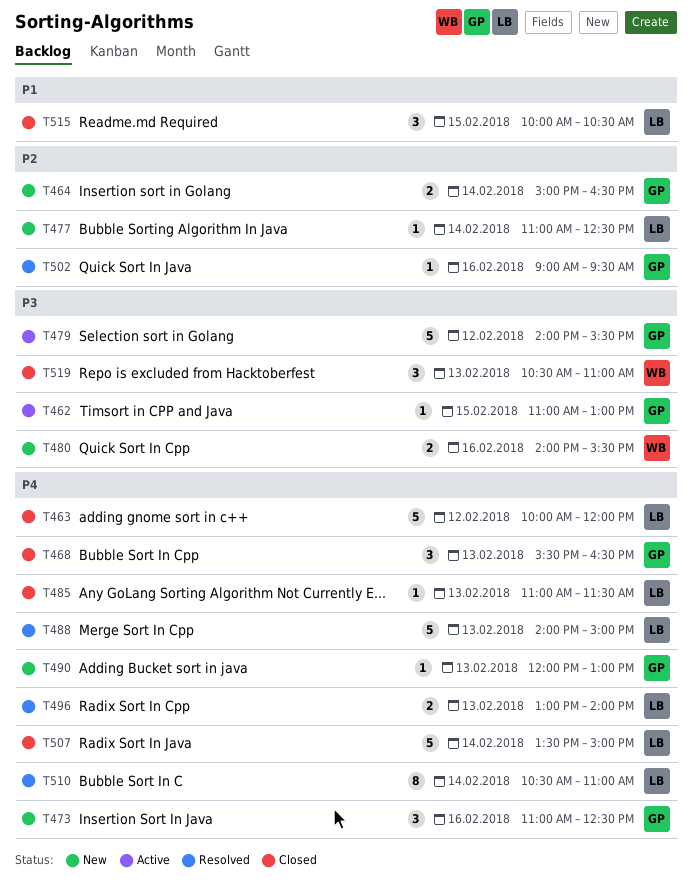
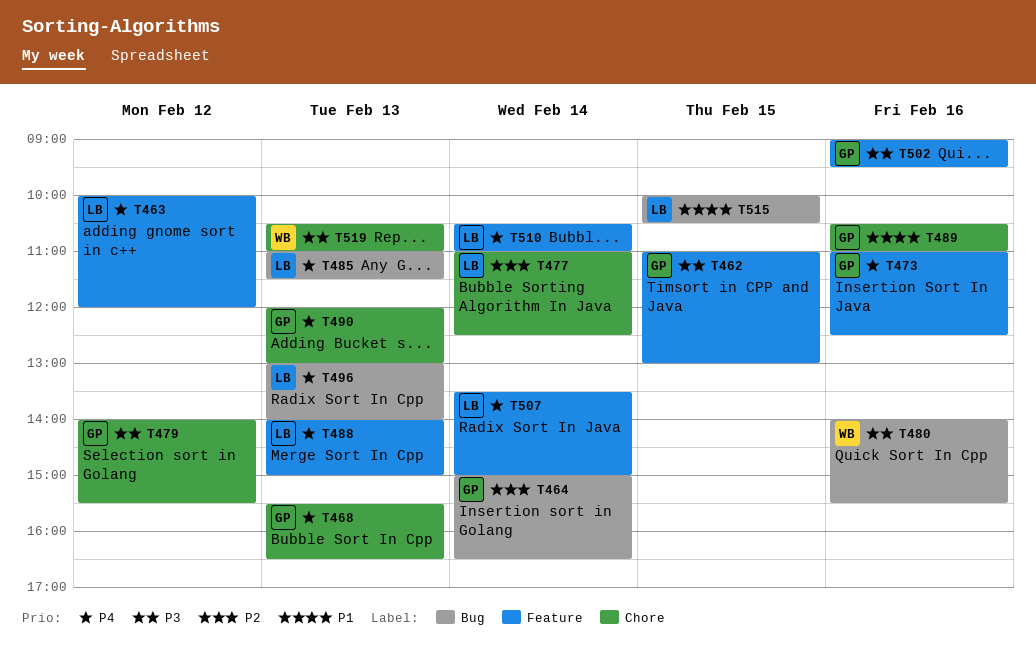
T489: none -> present
T502, priority: P2 -> P3

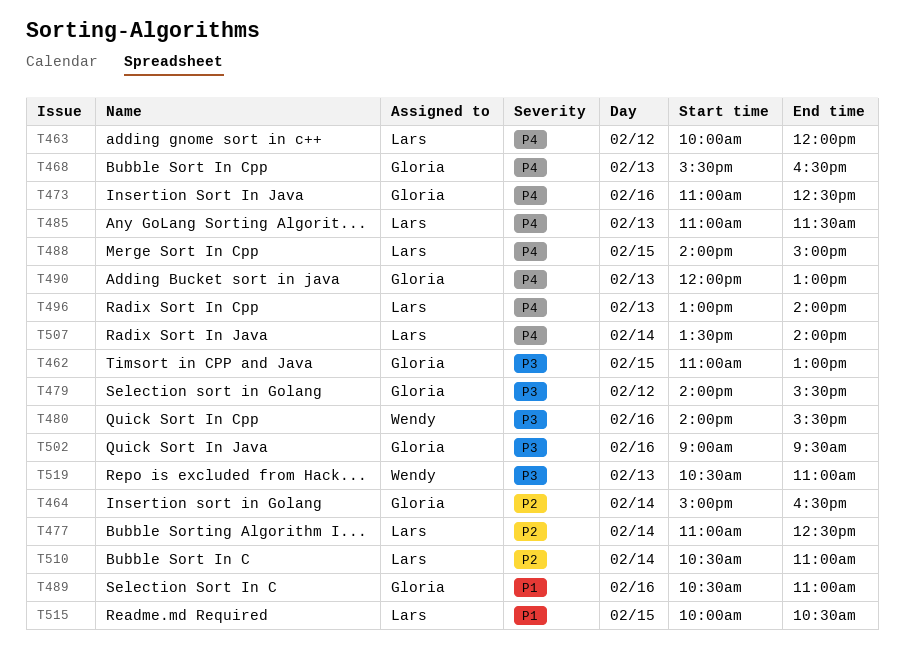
T488, day: Feb 13 -> Feb 15
T507, ends: 15:00 -> 14:00
T510, priority: P4 -> P2

